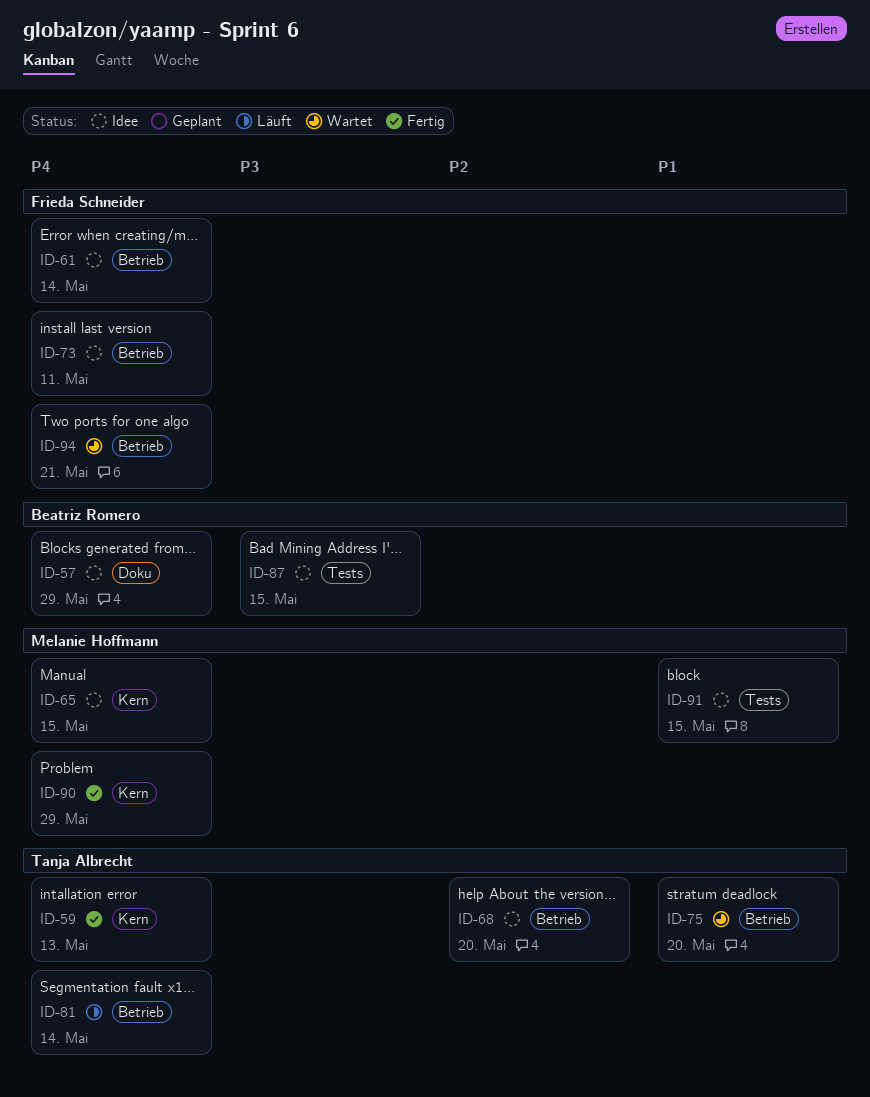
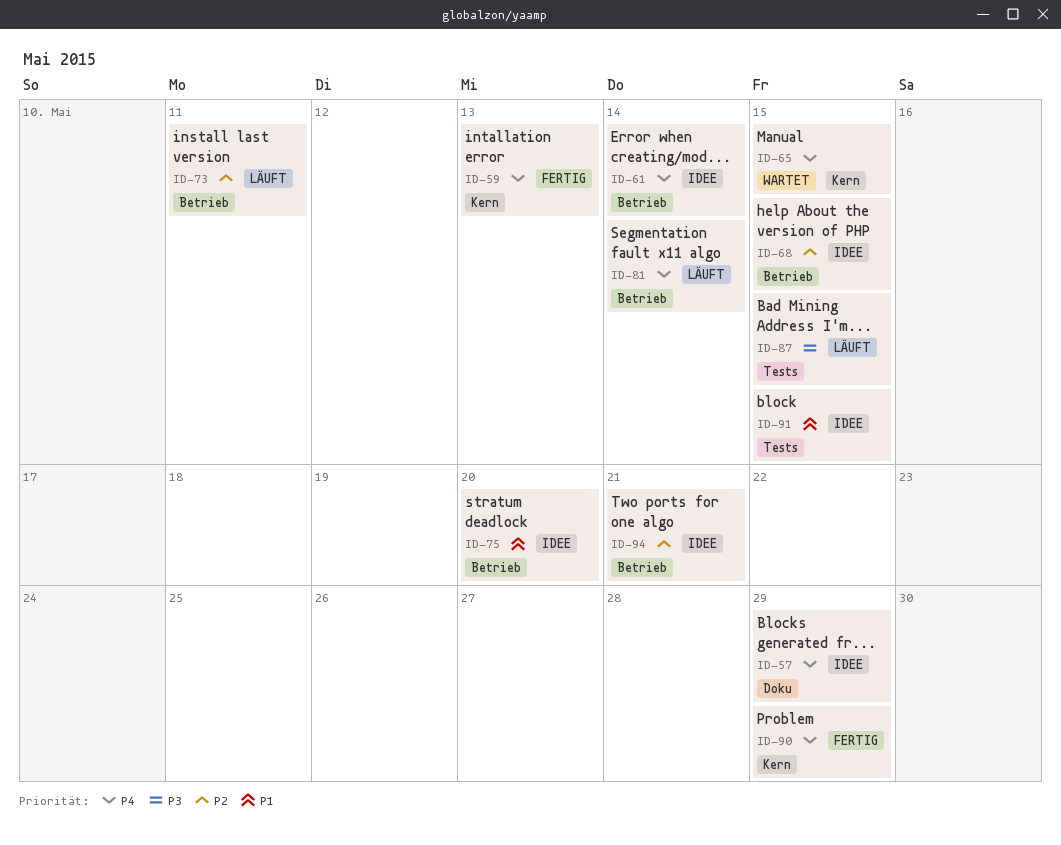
ID-65, status: Idee -> Wartet
ID-68, due: May 20 -> May 15
ID-73, status: Idee -> Läuft
ID-73, priority: P4 -> P2
ID-75, status: Wartet -> Idee
ID-87, status: Idee -> Läuft
ID-94, status: Wartet -> Idee
ID-94, priority: P4 -> P2

